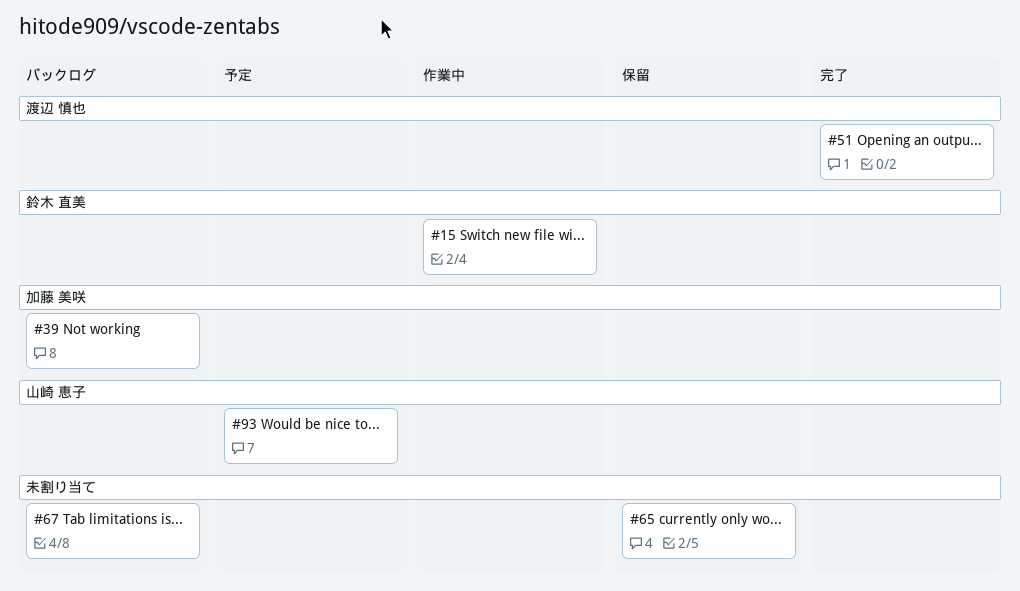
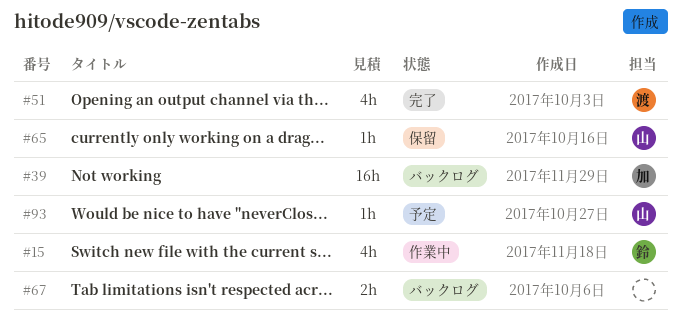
#65, owner: none -> 山崎 恵子

